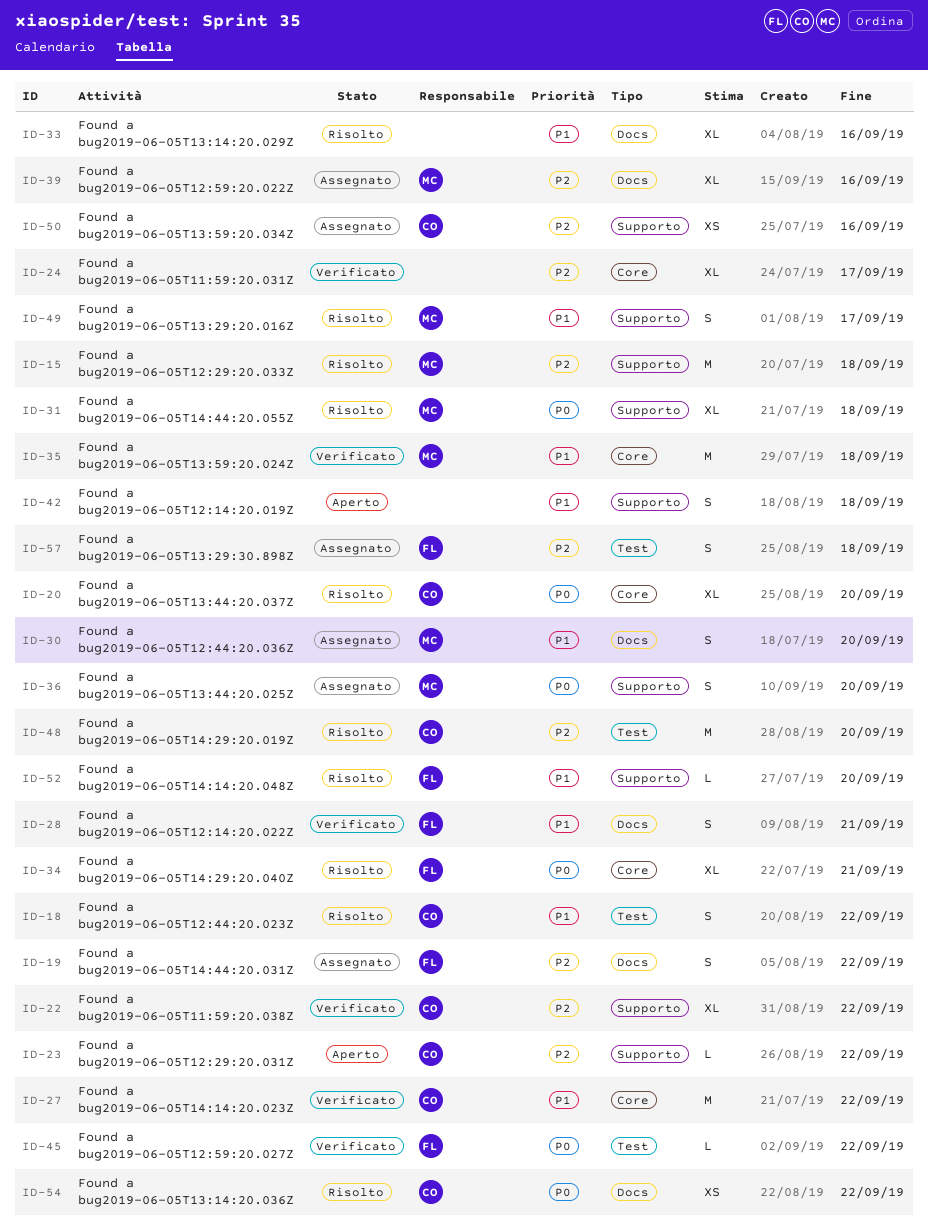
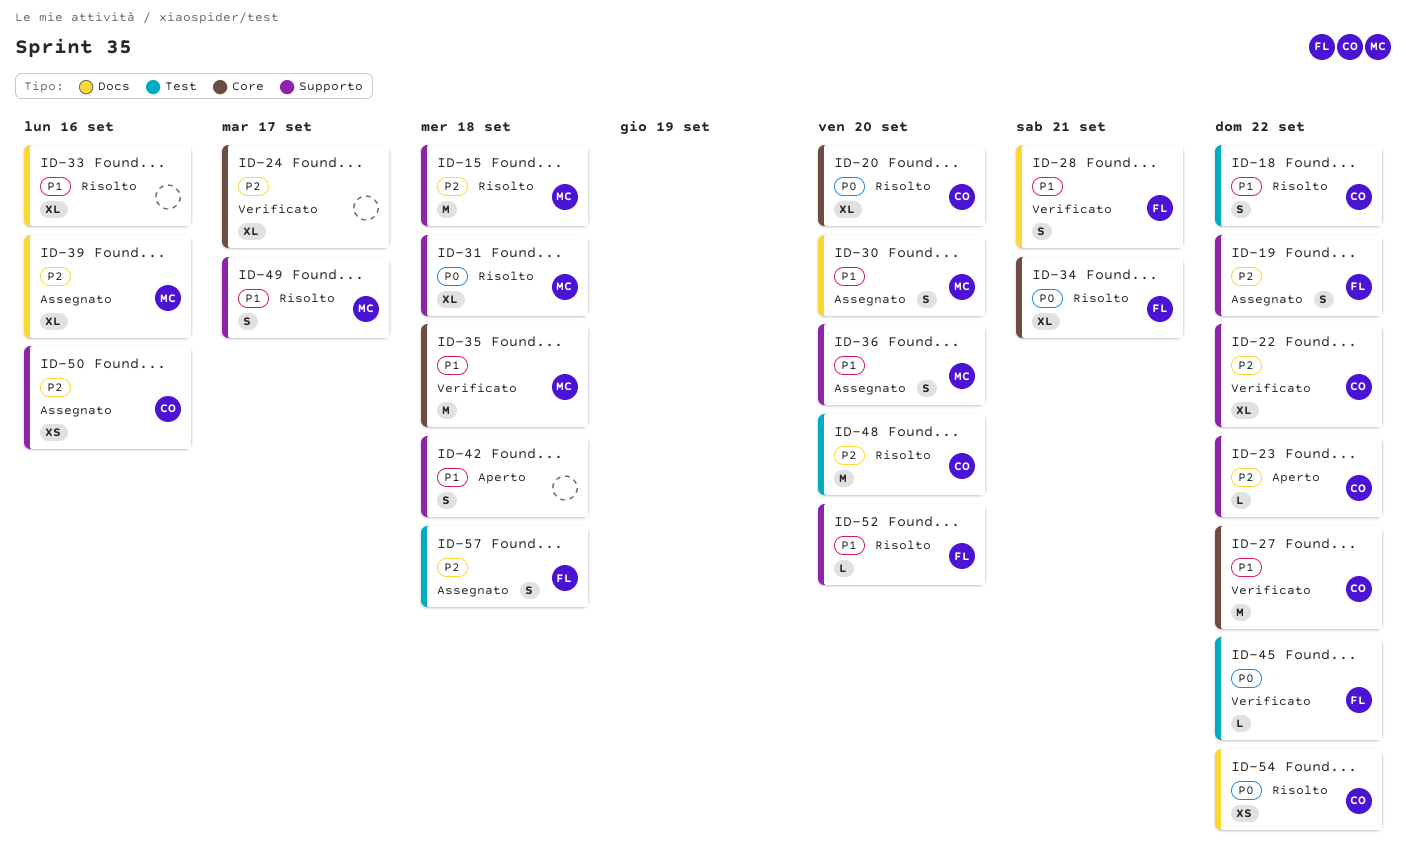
ID-19, label: Docs -> Supporto
ID-36, priority: P0 -> P1

